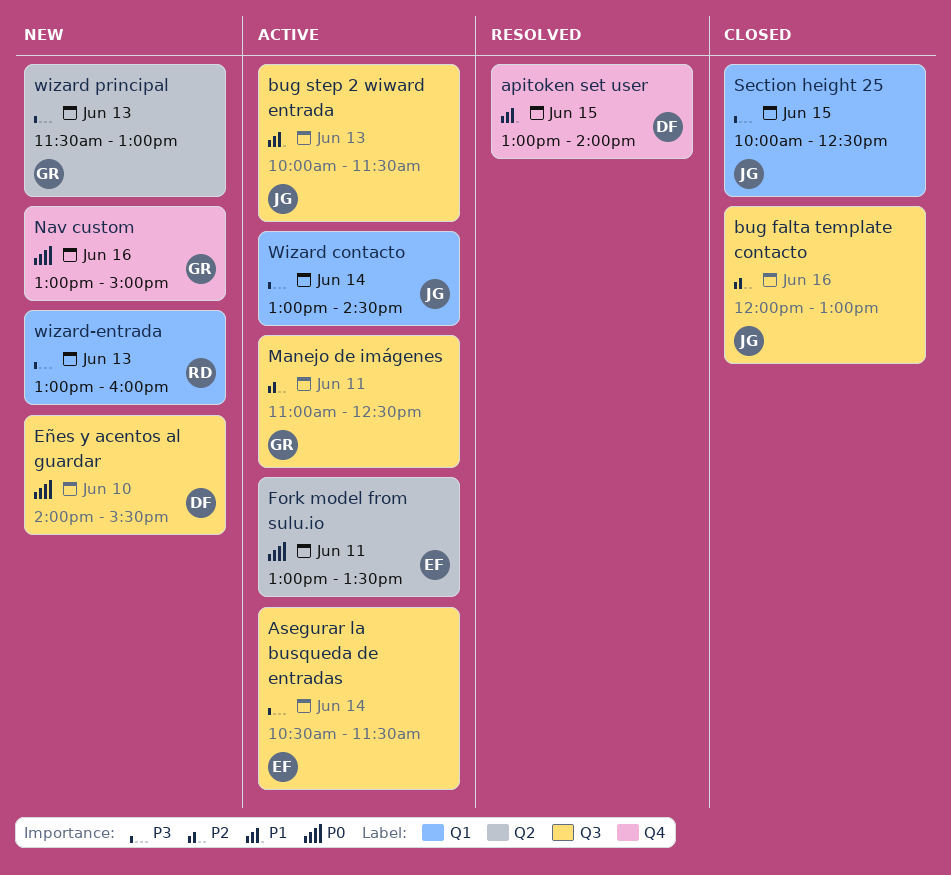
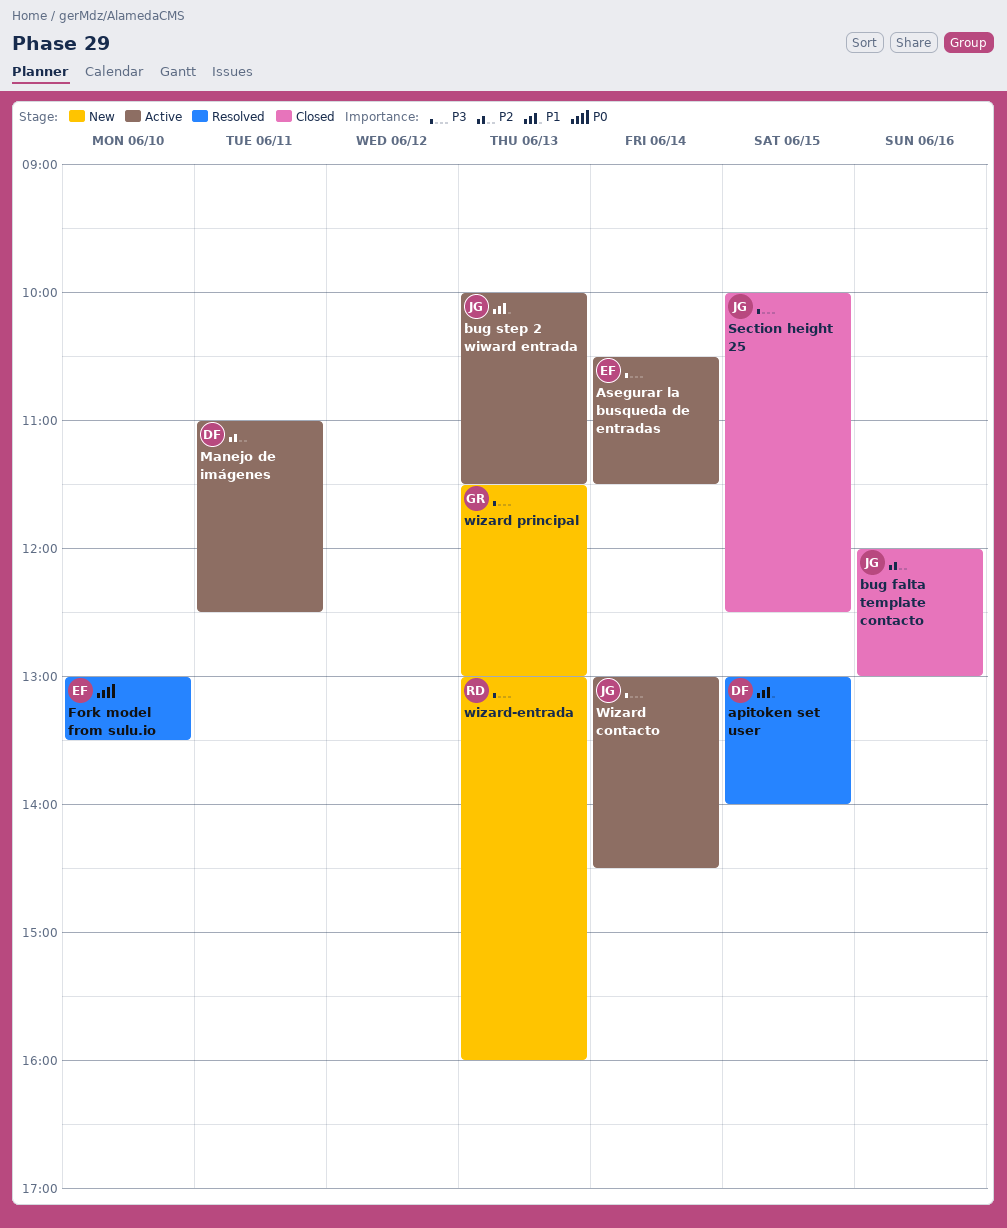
Eñes y acentos al guardar: present -> none
Fork model from sulu.io, status: Active -> Resolved
Fork model from sulu.io, day: Jun 11 -> Jun 10
Manejo de imágenes, owner: GR -> DF
Nav custom: present -> none

